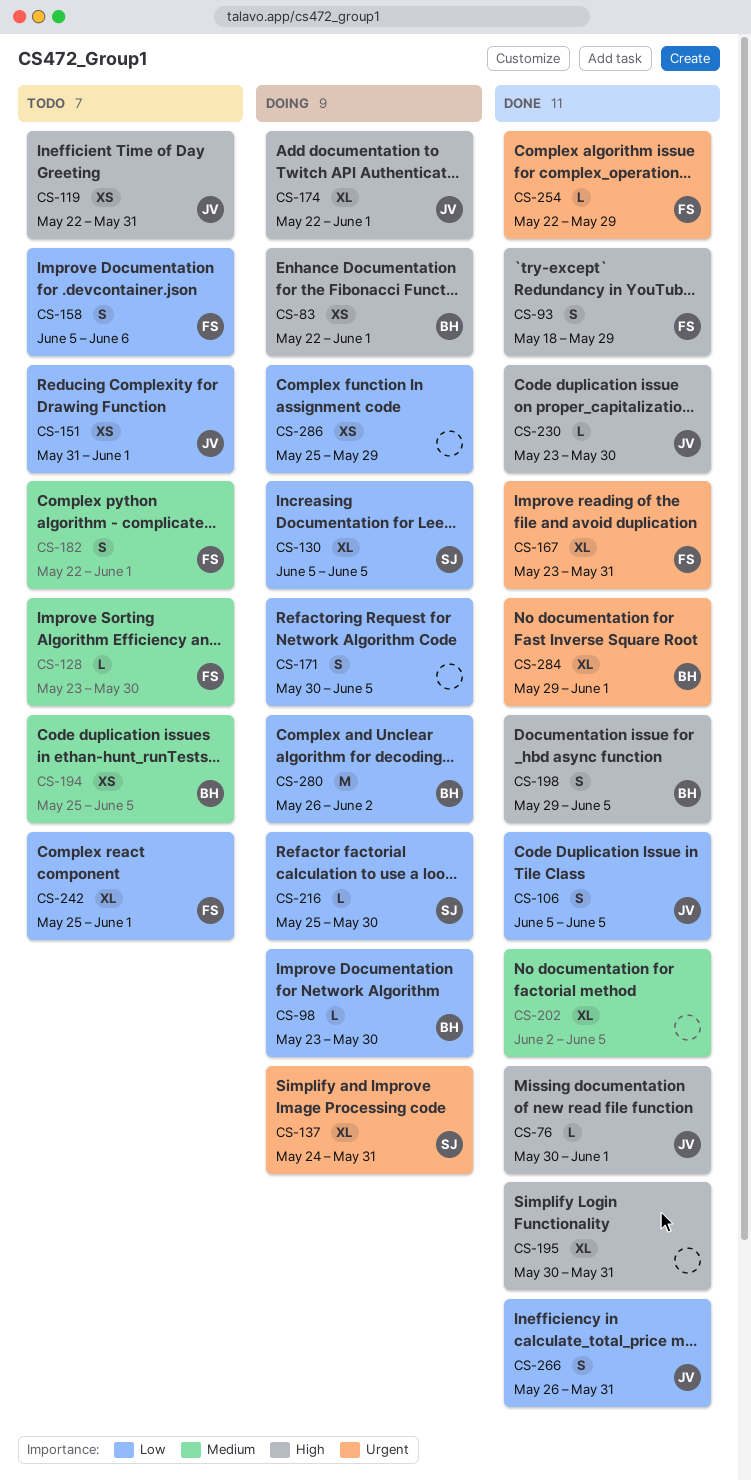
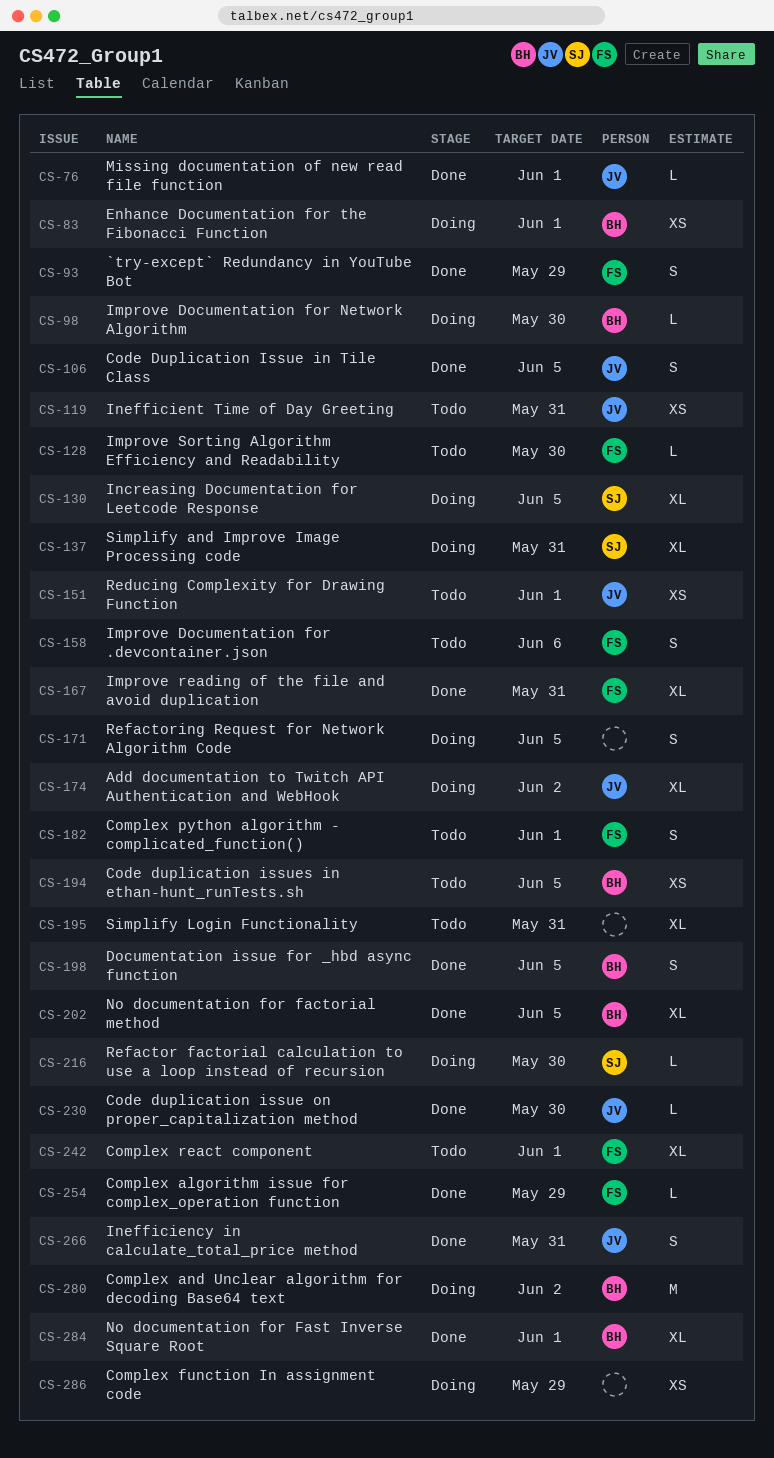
CS-174, due: Jun 1 -> Jun 2
CS-195, status: Done -> Todo
CS-202, owner: none -> BH

